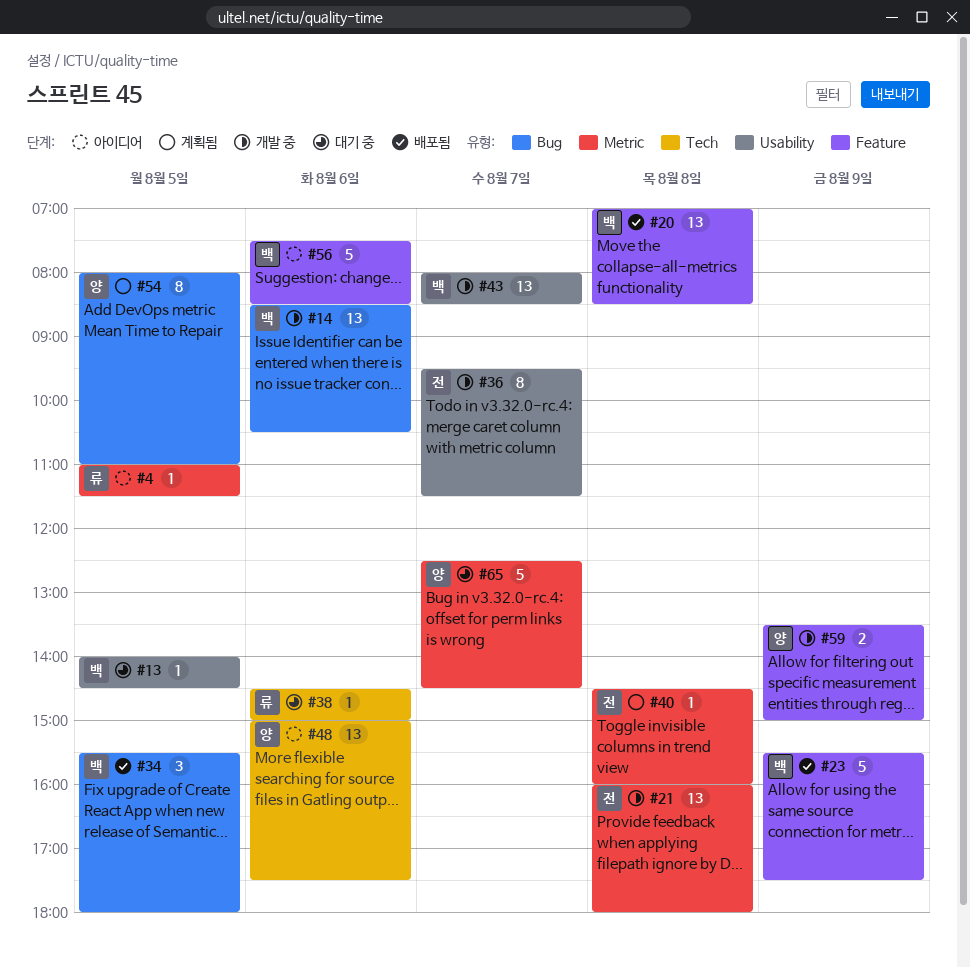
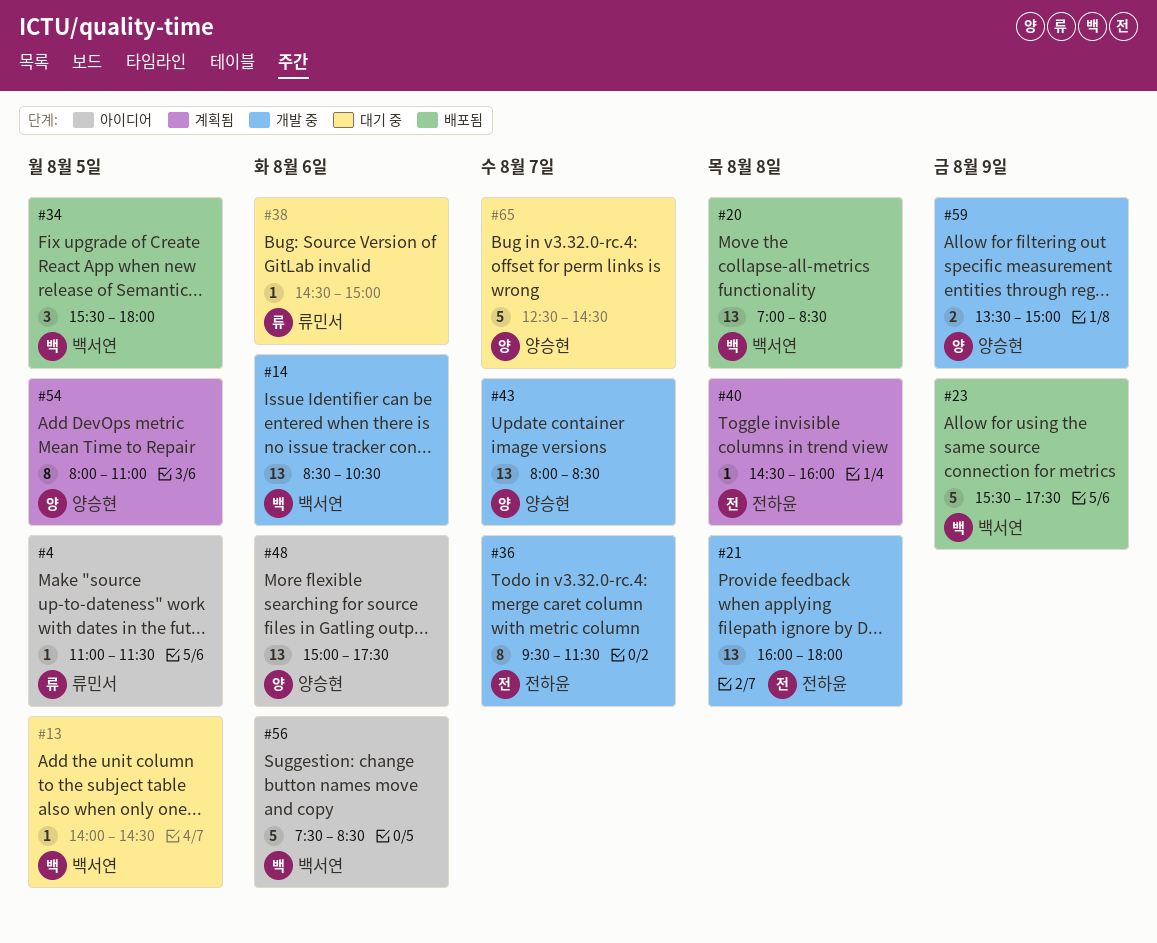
#43, owner: 백서연 -> 양승현

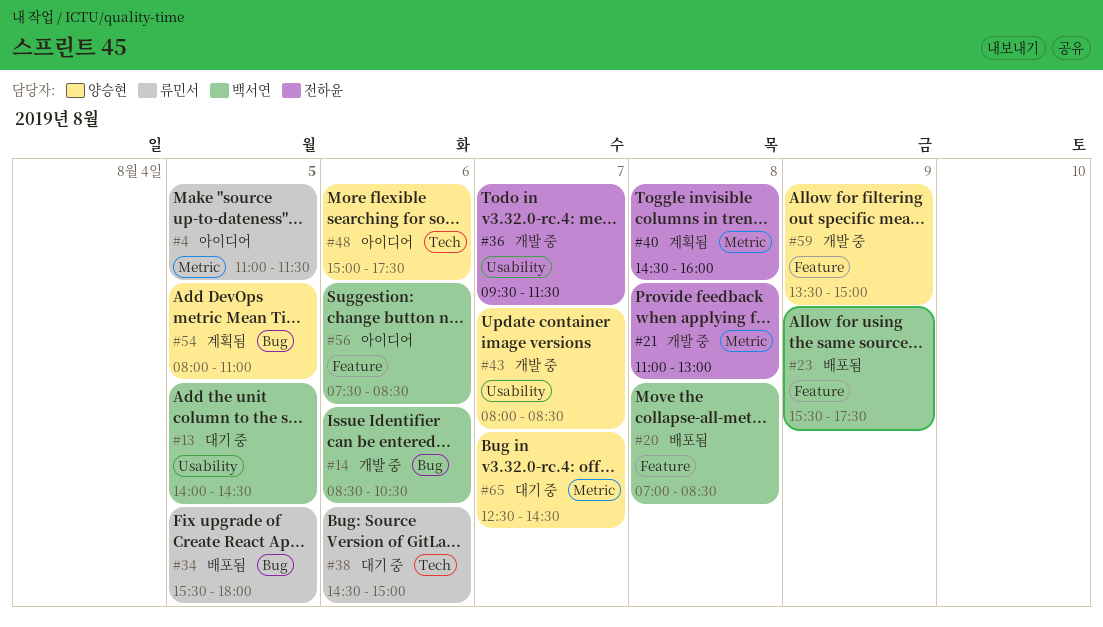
#21, begins: 16:00 -> 11:00
#21, ends: 18:00 -> 13:00
#34, owner: 백서연 -> 류민서

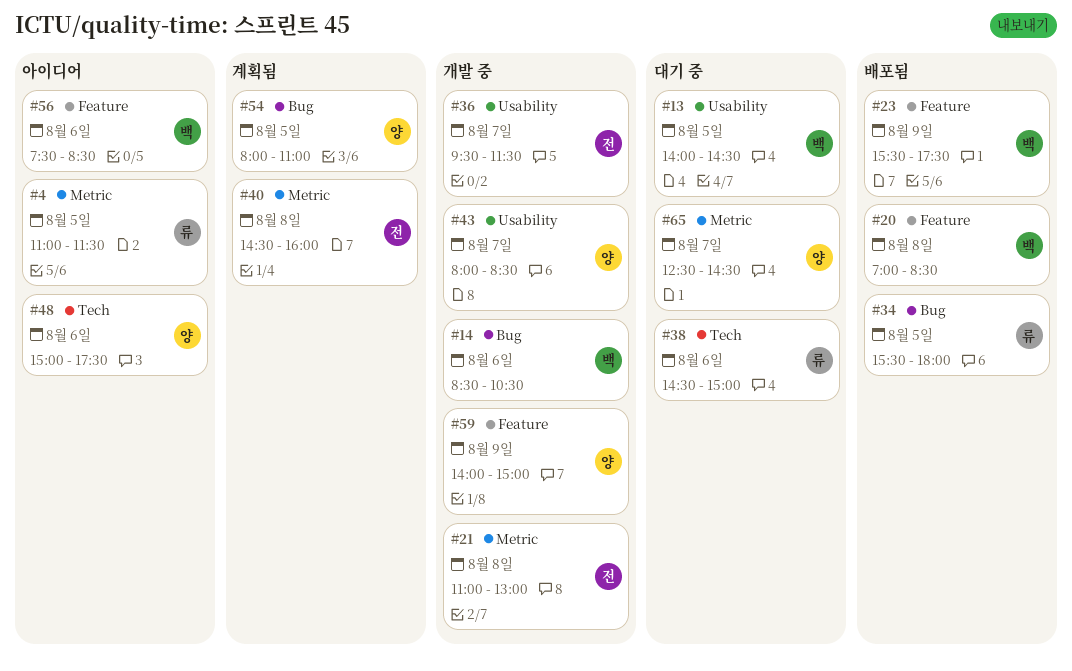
#59, begins: 13:30 -> 14:00

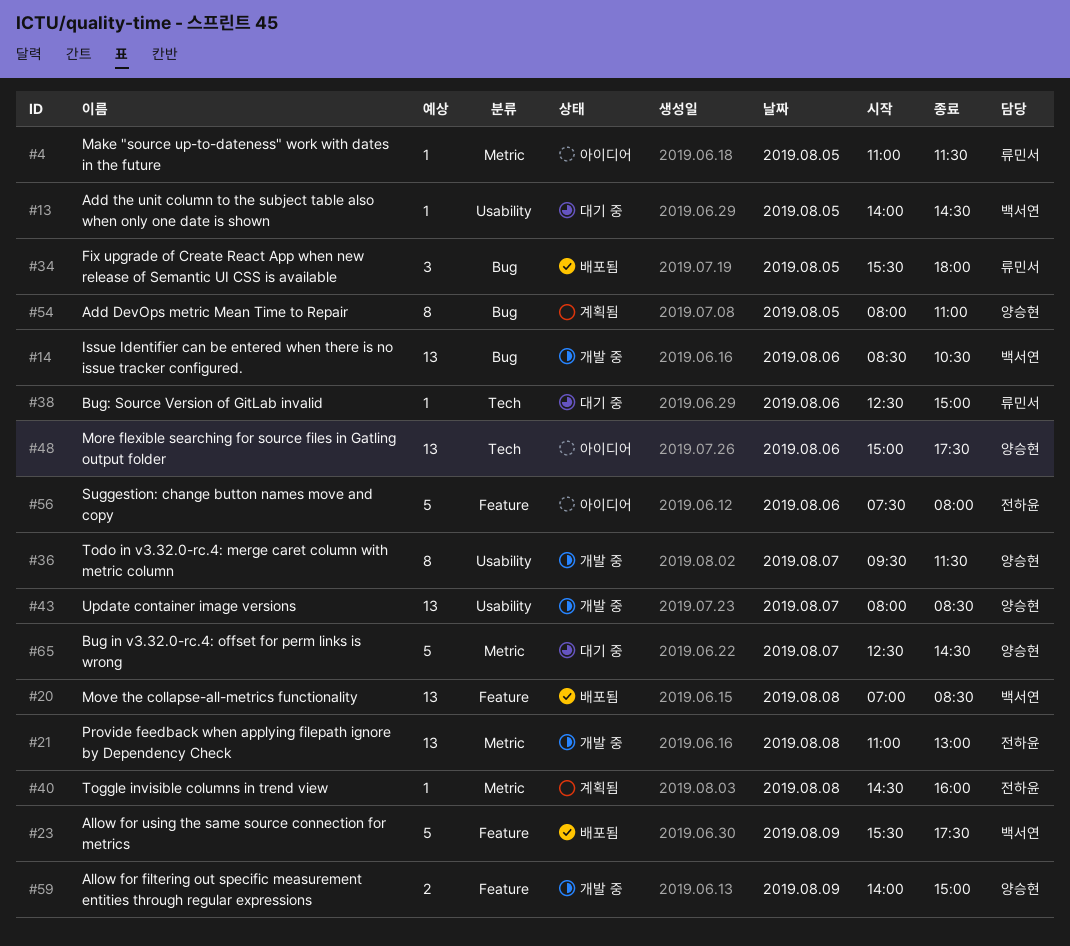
#36, owner: 전하윤 -> 양승현
#38, begins: 14:30 -> 12:30
#56, owner: 백서연 -> 전하윤
#56, ends: 08:30 -> 08:00

